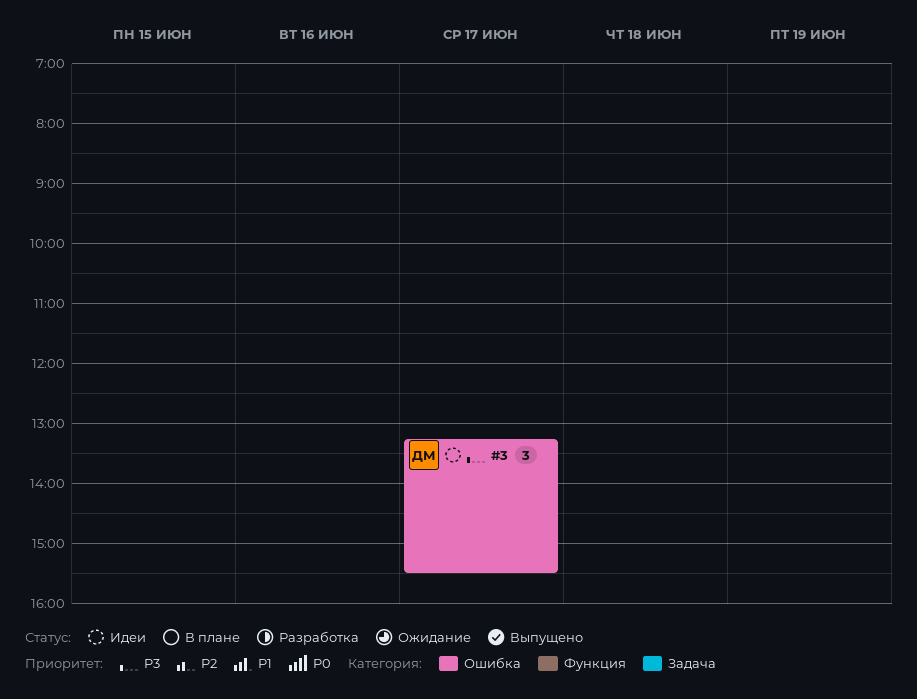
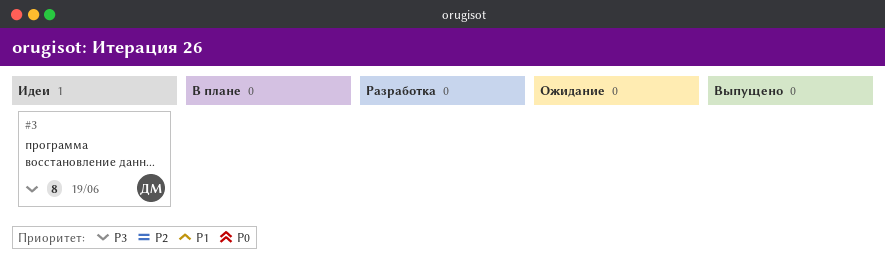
#3, estimate: 3 -> 8
#3, day: Jun 17 -> Jun 19

